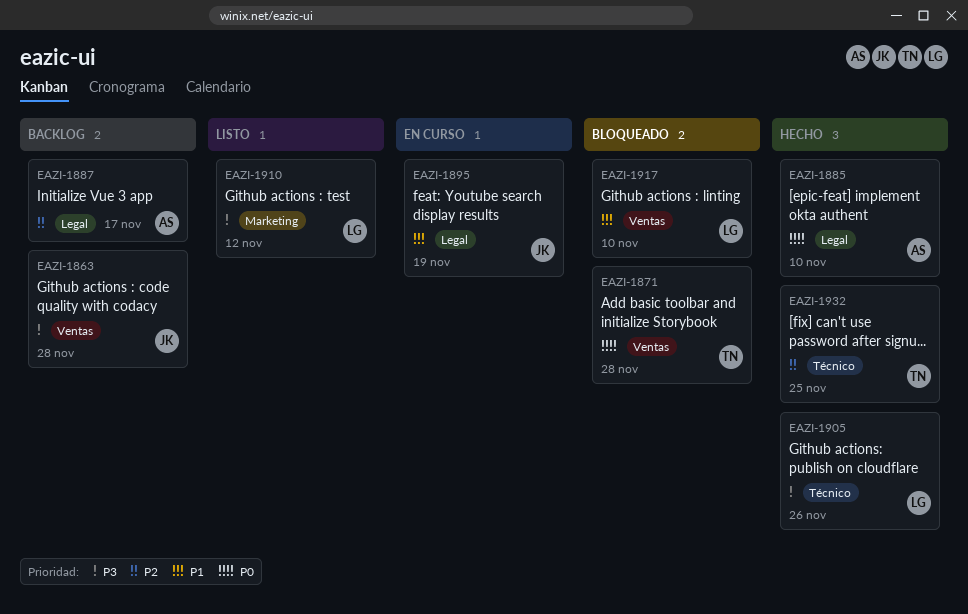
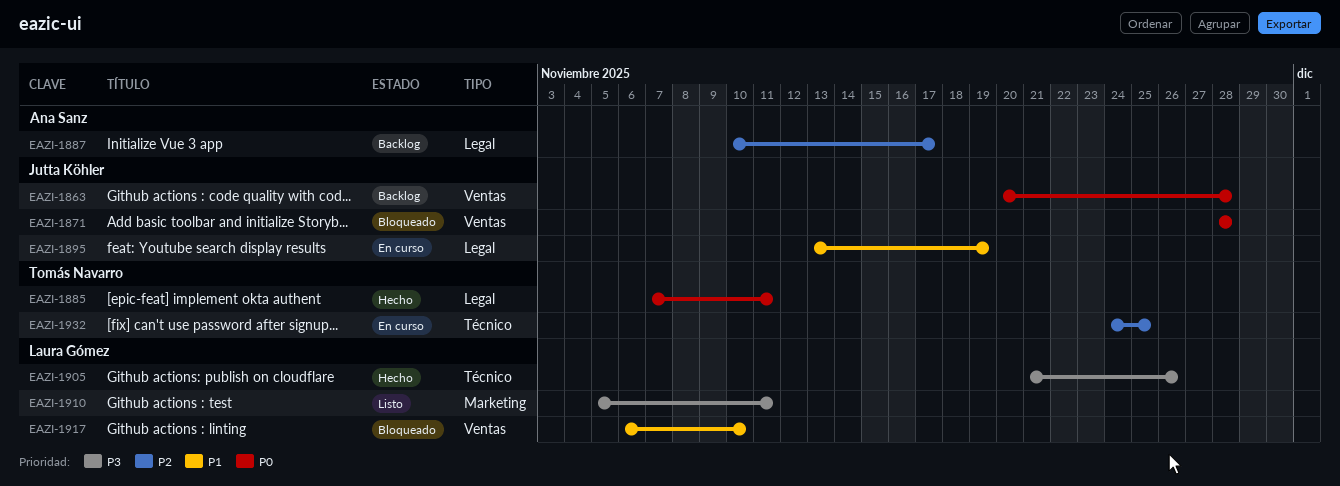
EAZI-1863, priority: P3 -> P0
EAZI-1871, owner: Tomás Navarro -> Jutta Köhler
EAZI-1885, owner: Ana Sanz -> Tomás Navarro
EAZI-1885, due: Nov 10 -> Nov 11
EAZI-1910, due: Nov 12 -> Nov 11
EAZI-1932, status: Hecho -> En curso

